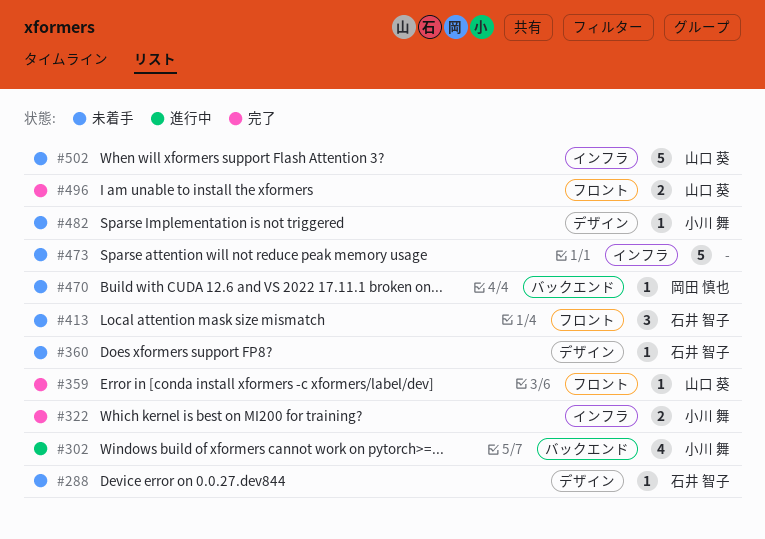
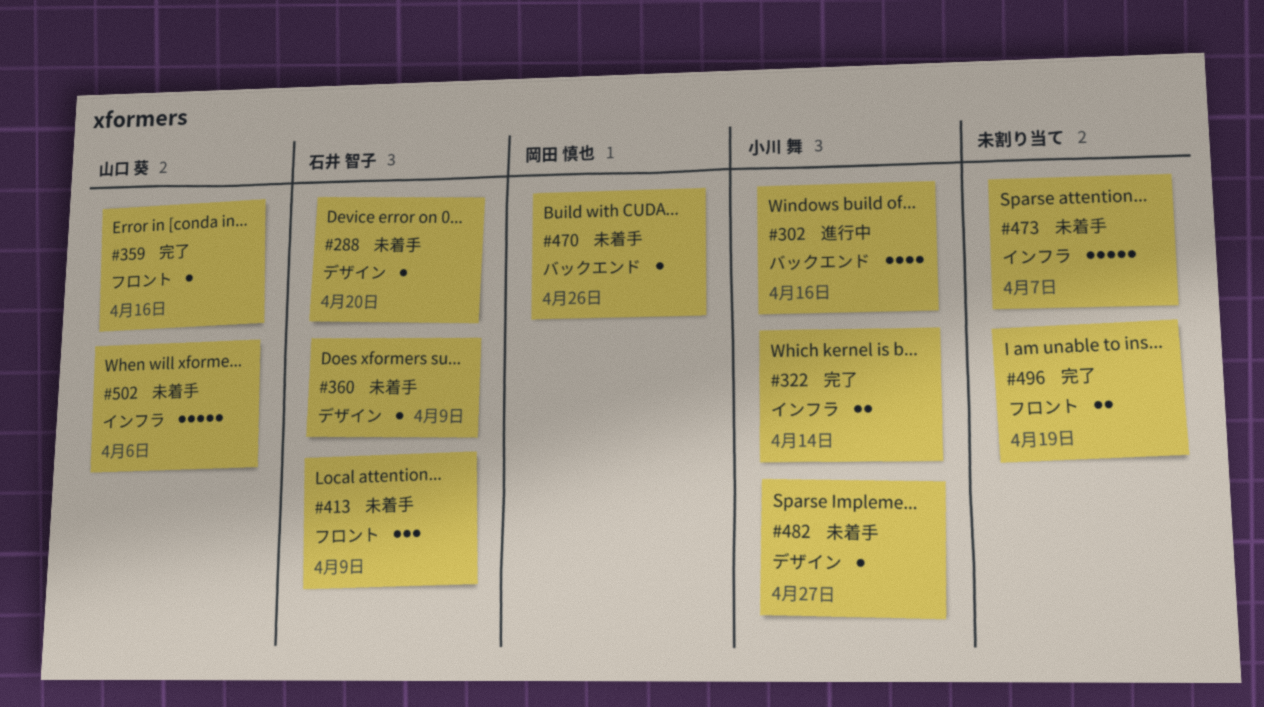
#496, owner: 山口 葵 -> none

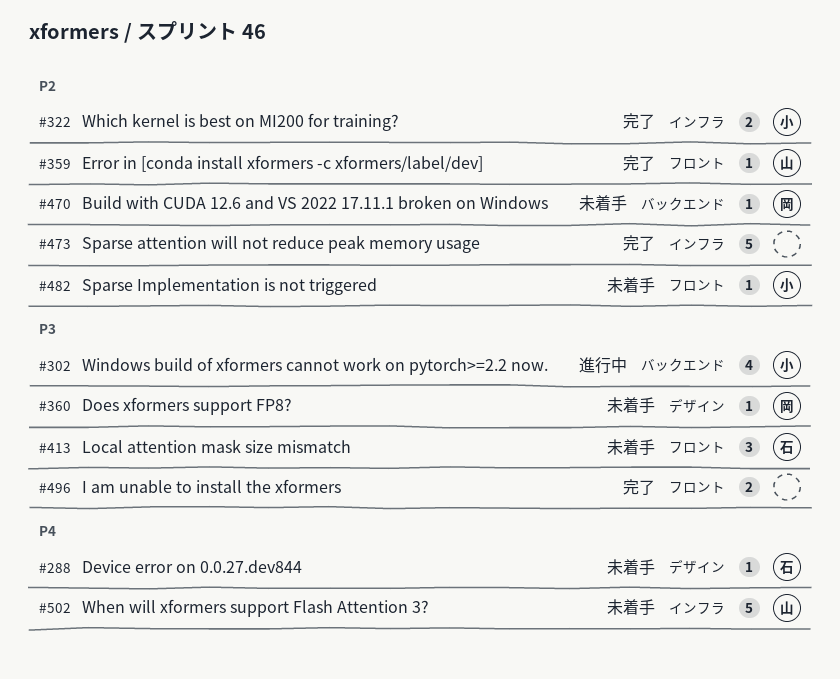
#360, owner: 石井 智子 -> 岡田 慎也
#473, status: 未着手 -> 完了
#482, label: デザイン -> フロント

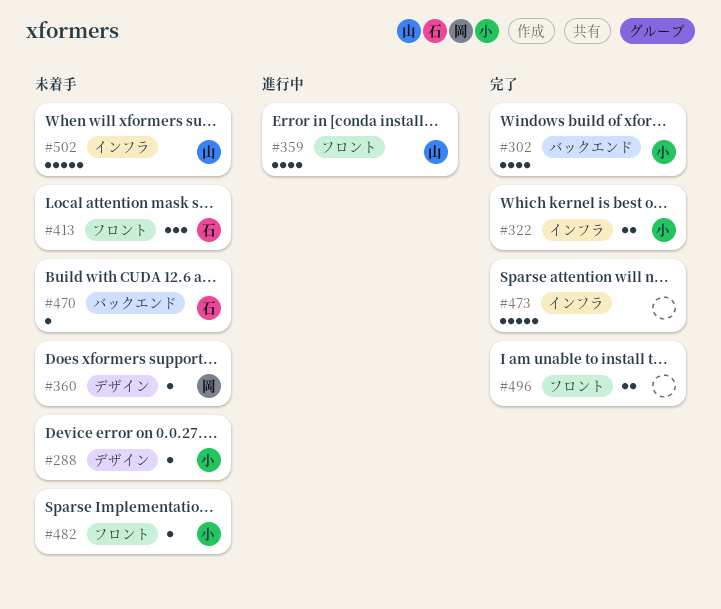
#288, owner: 石 -> 小
#302, status: 進行中 -> 完了
#359, status: 完了 -> 進行中
#359, estimate: 1 -> 4
#470, owner: 岡 -> 石

